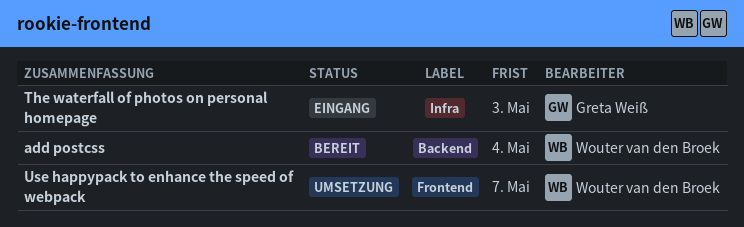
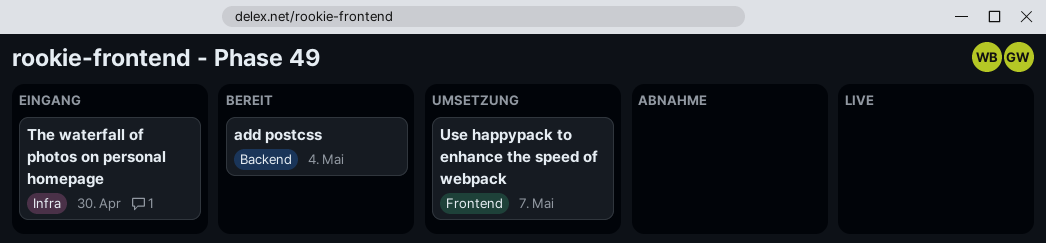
The waterfall of photos on personal homepage, due: May 3 -> Apr 30

